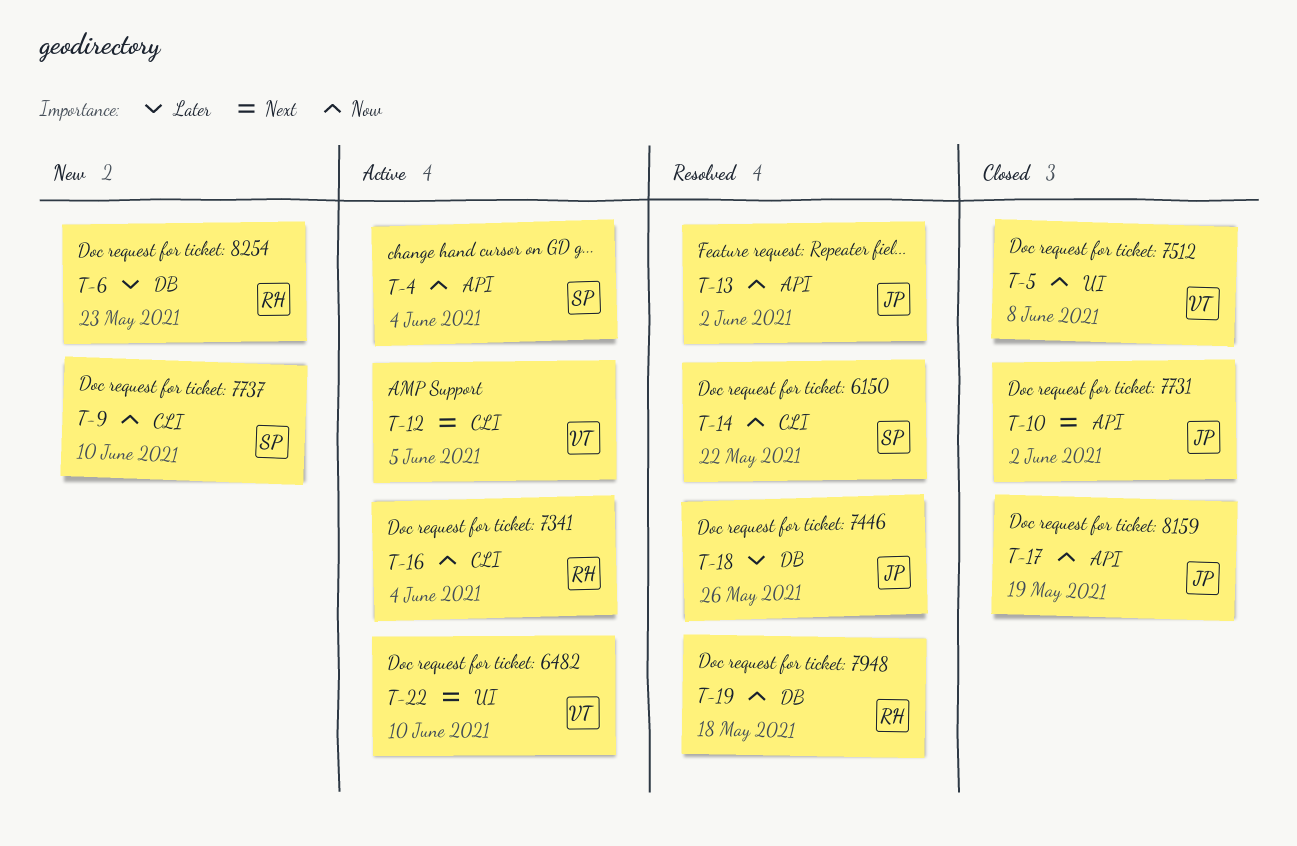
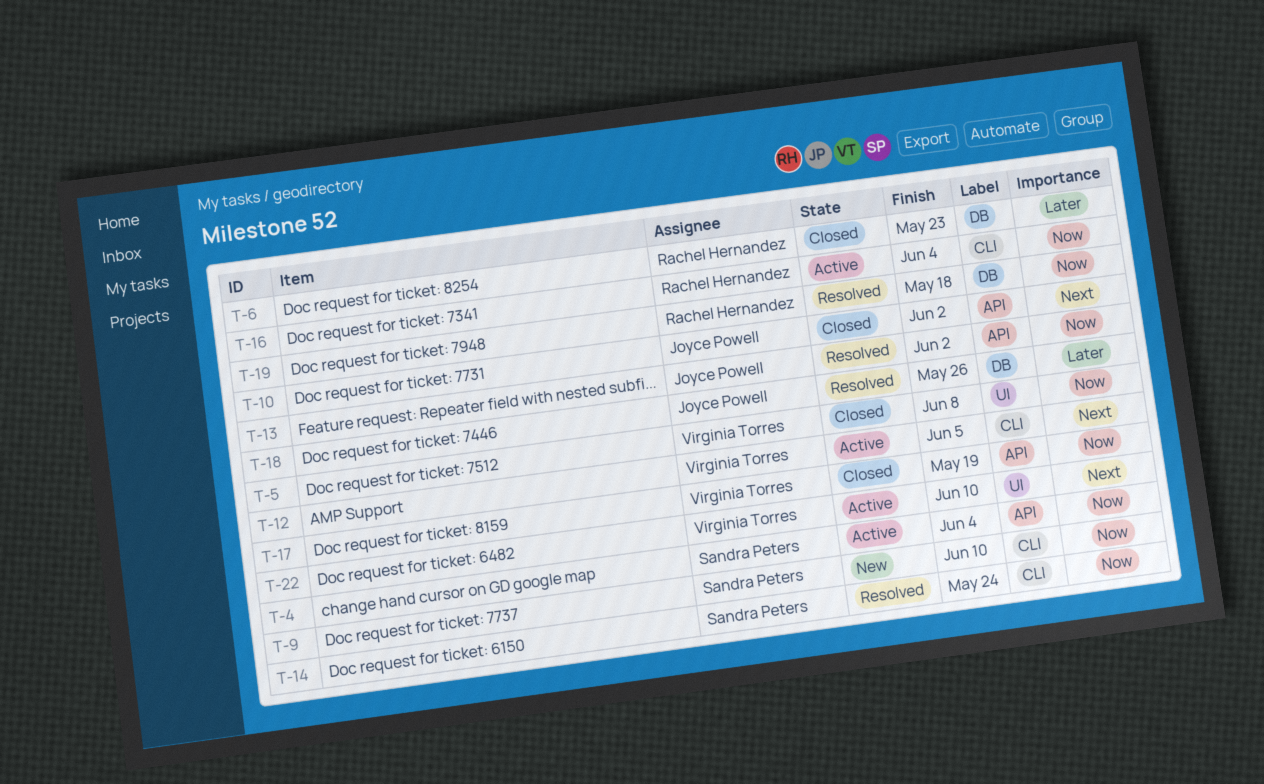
T-6, status: New -> Closed
T-14, due: May 22 -> May 24
T-17, owner: Joyce Powell -> Virginia Torres

